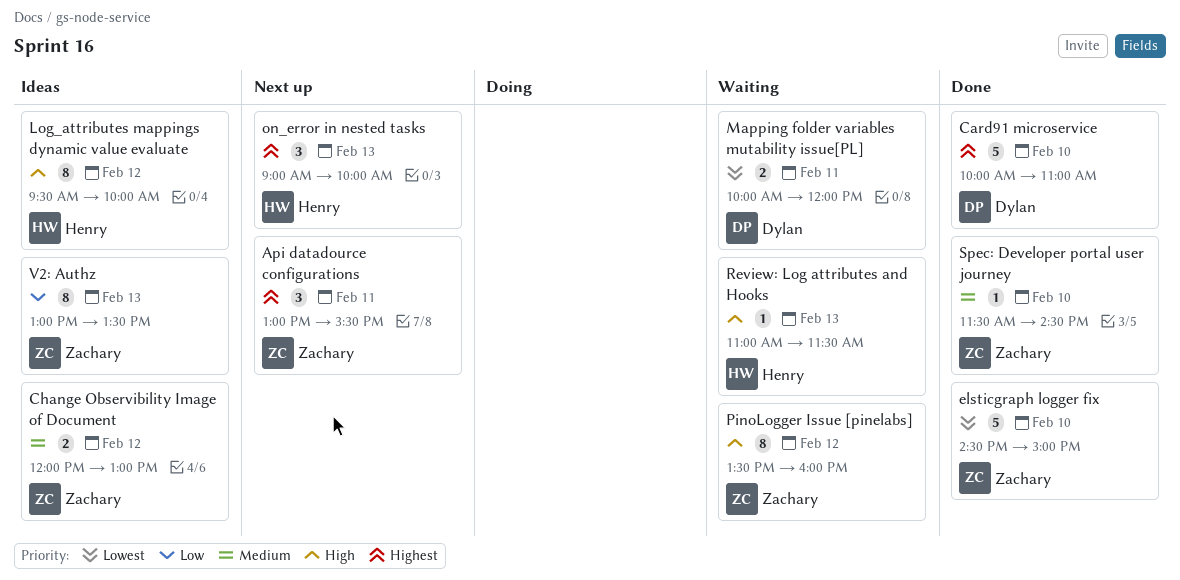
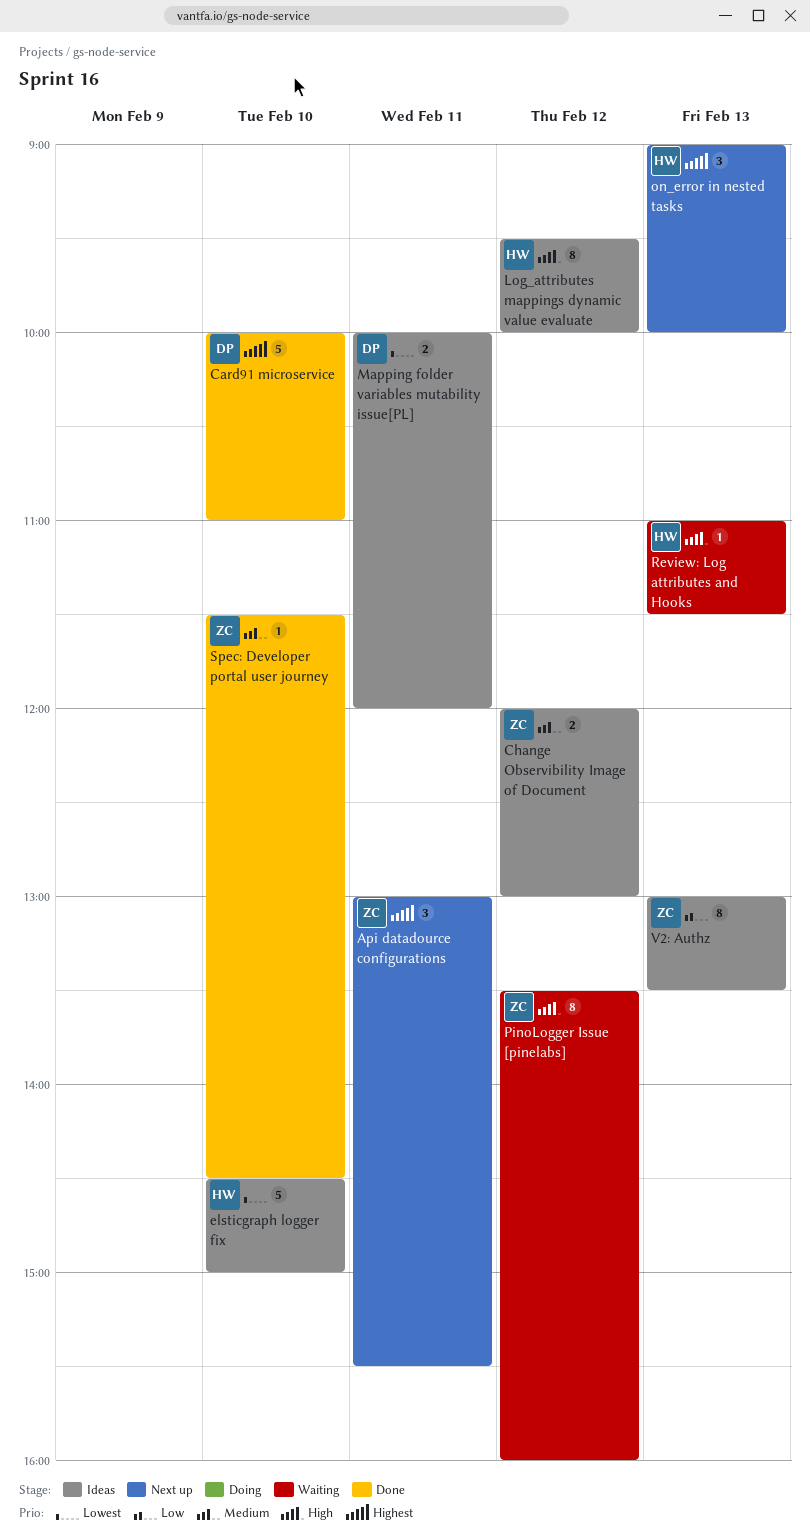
elsticgraph logger fix, status: Done -> Ideas
elsticgraph logger fix, owner: Zachary -> Henry
Mapping folder variables mutability issue[PL], status: Waiting -> Ideas

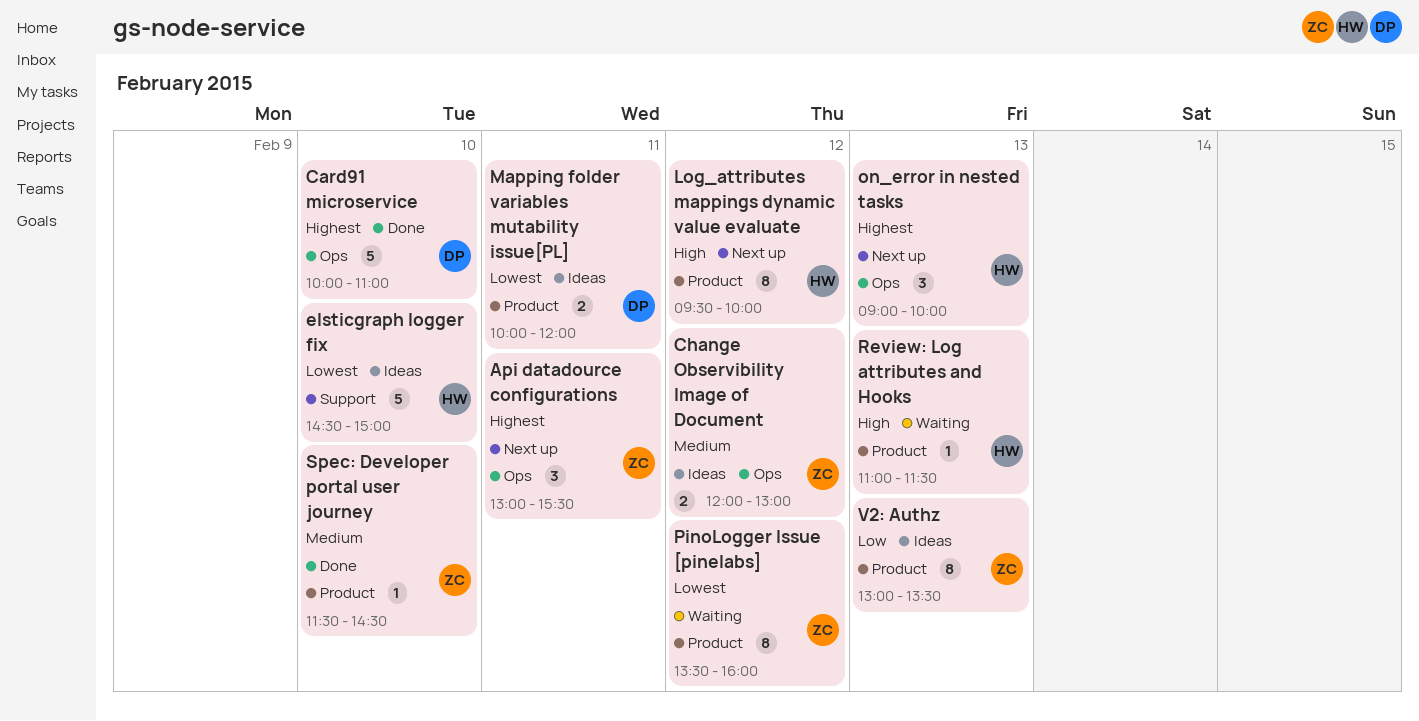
Log_attributes mappings dynamic value evaluate, status: Ideas -> Next up
PinoLogger Issue [pinelabs], priority: High -> Lowest

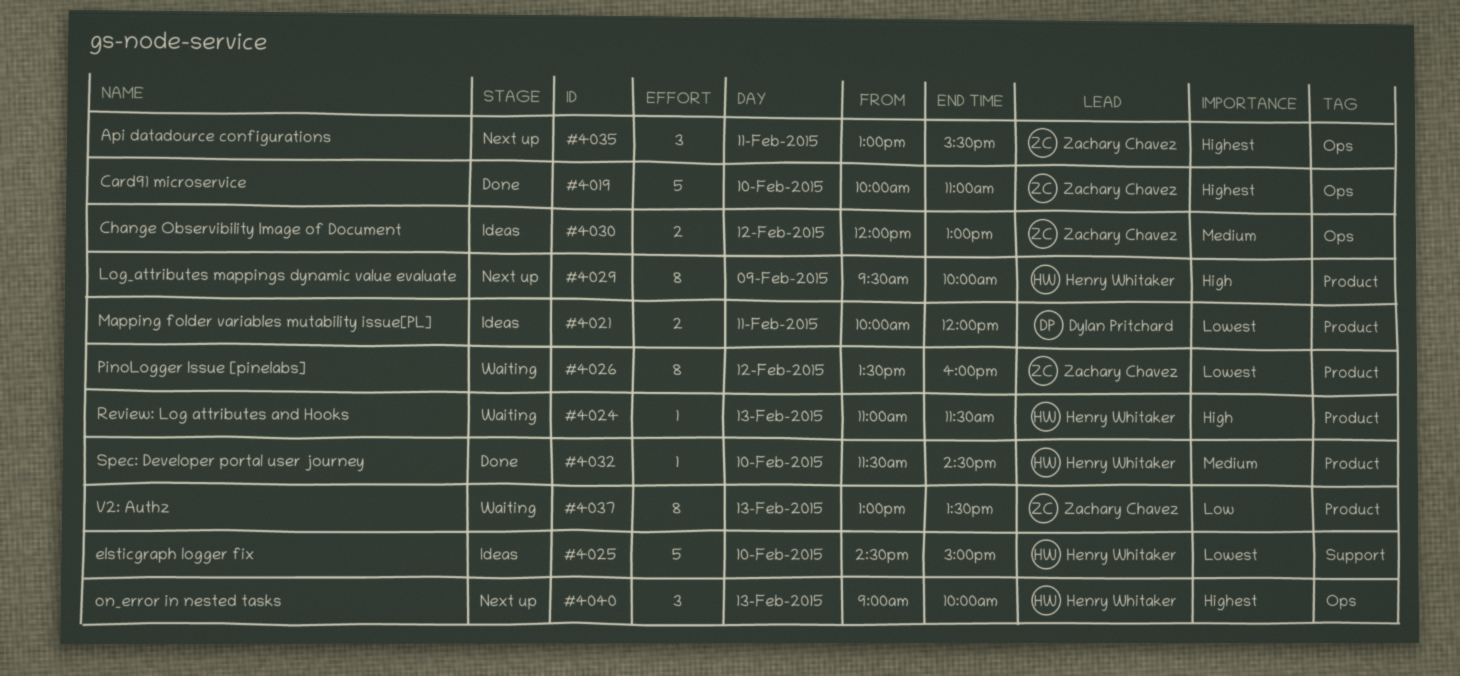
Card91 microservice, owner: Dylan Pritchard -> Zachary Chavez
Log_attributes mappings dynamic value evaluate, day: Feb 12 -> Feb 9
Spec: Developer portal user journey, owner: Zachary Chavez -> Henry Whitaker
V2: Authz, status: Ideas -> Waiting

